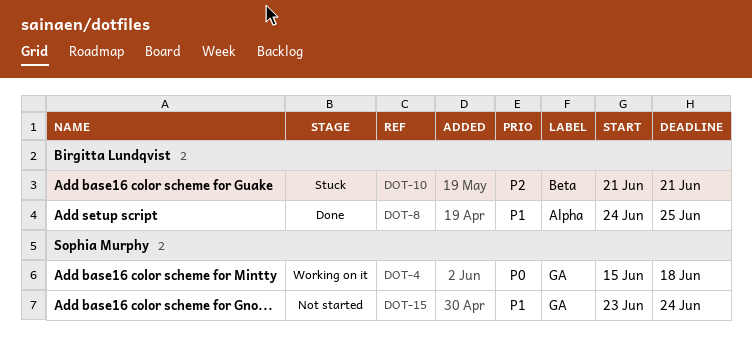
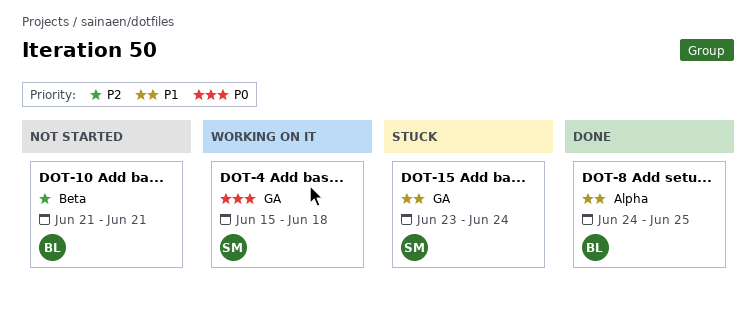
DOT-10, status: Stuck -> Not started
DOT-15, status: Not started -> Stuck

